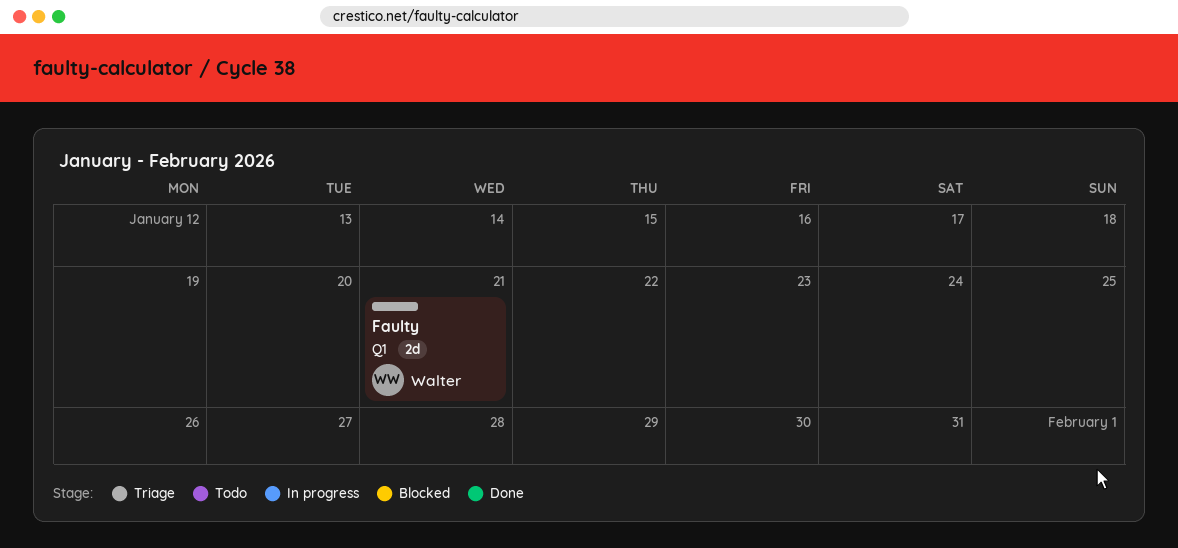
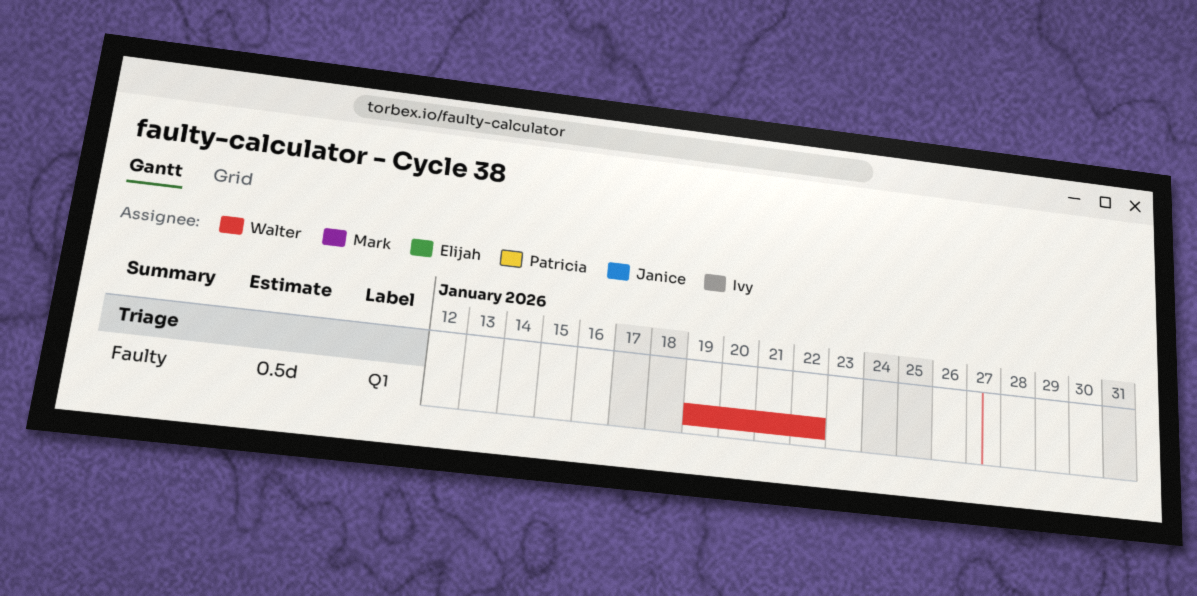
Faulty, estimate: 2d -> 0.5d
Faulty, due: Jan 21 -> Jan 22

